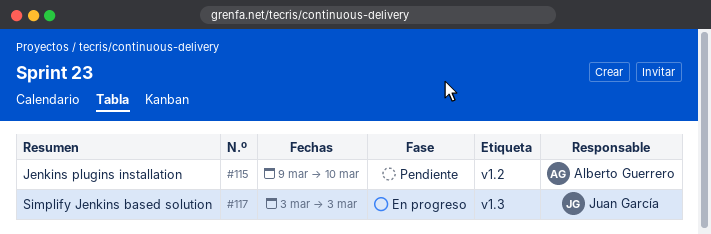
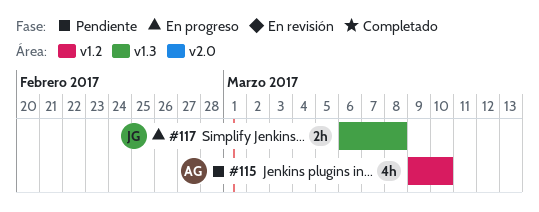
#117, start: Mar 3 -> Mar 6
#117, due: Mar 3 -> Mar 8

